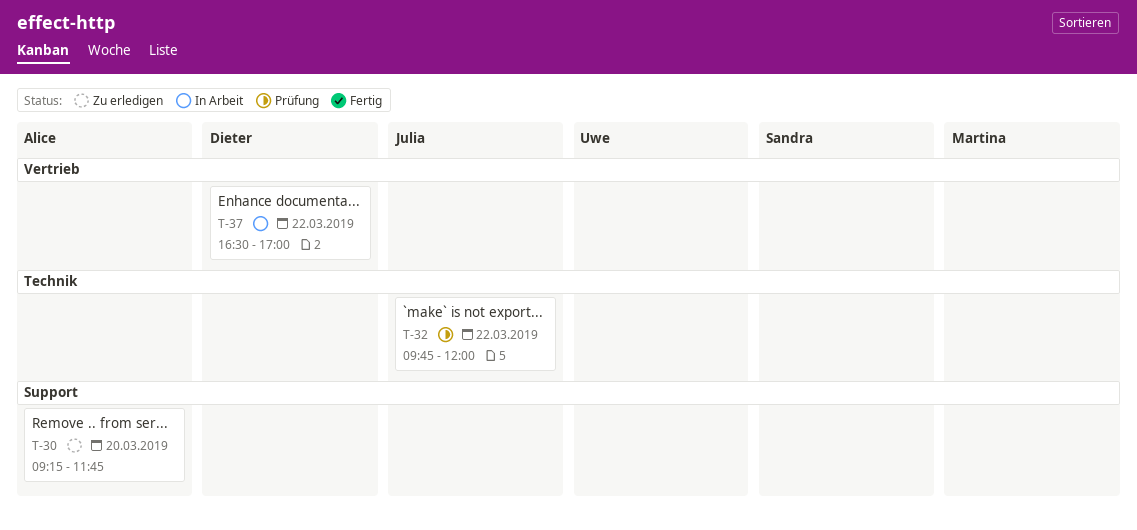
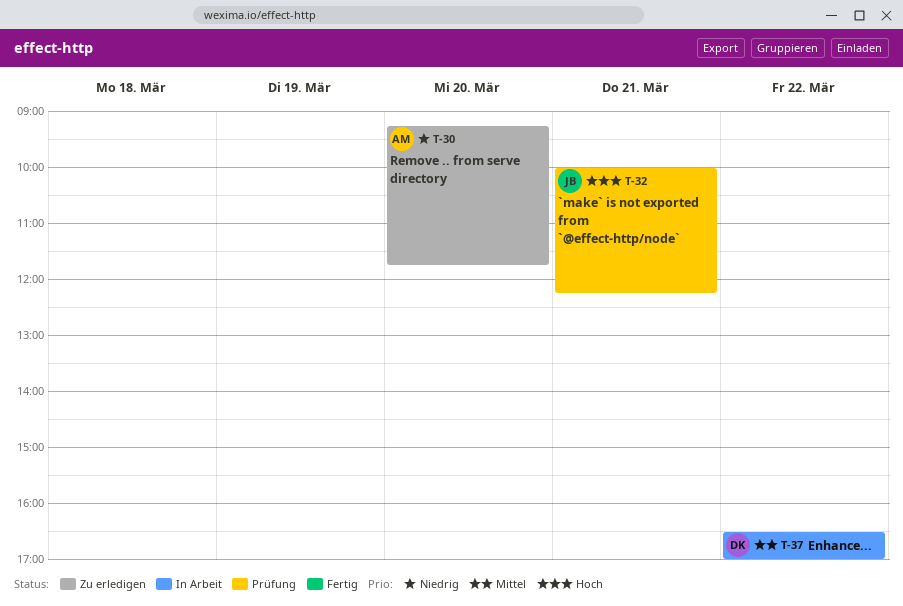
T-32, day: Mar 22 -> Mar 21
T-32, begins: 09:45 -> 10:00
T-32, ends: 12:00 -> 12:15

